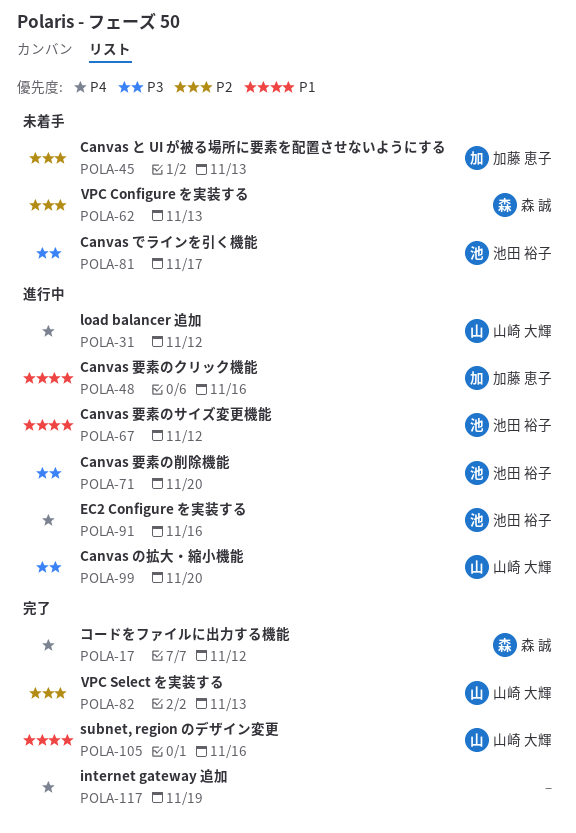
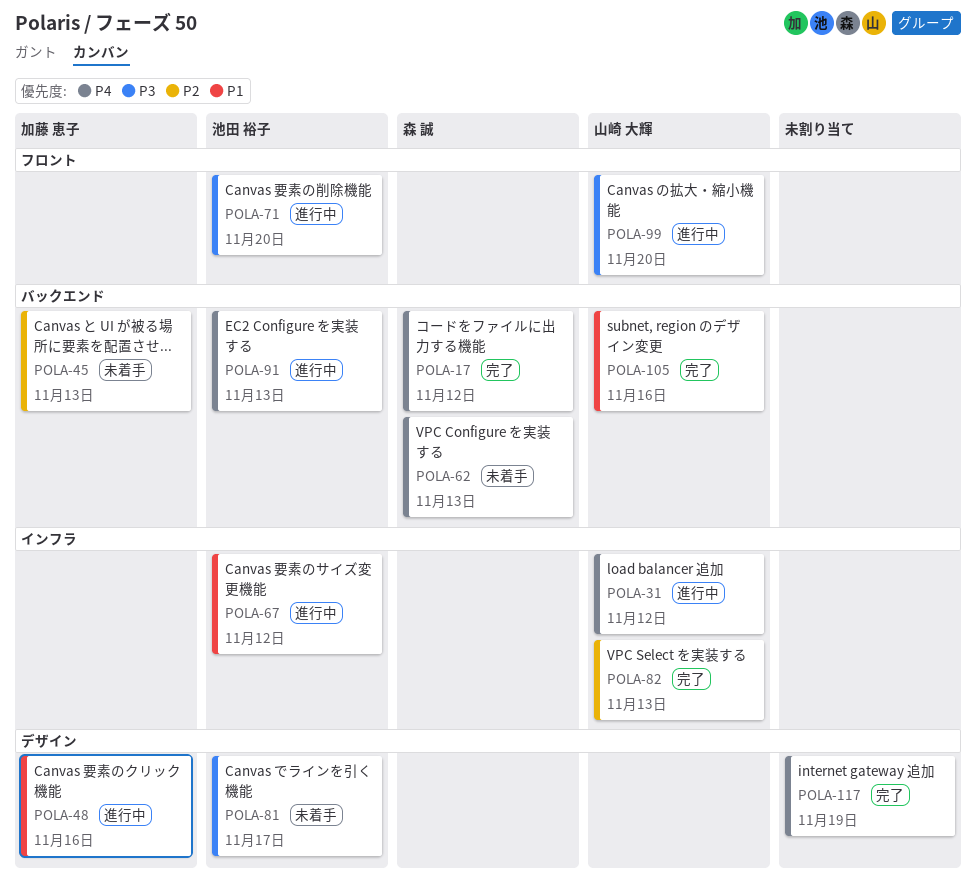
POLA-62, priority: P2 -> P4
POLA-91, due: Nov 16 -> Nov 13

